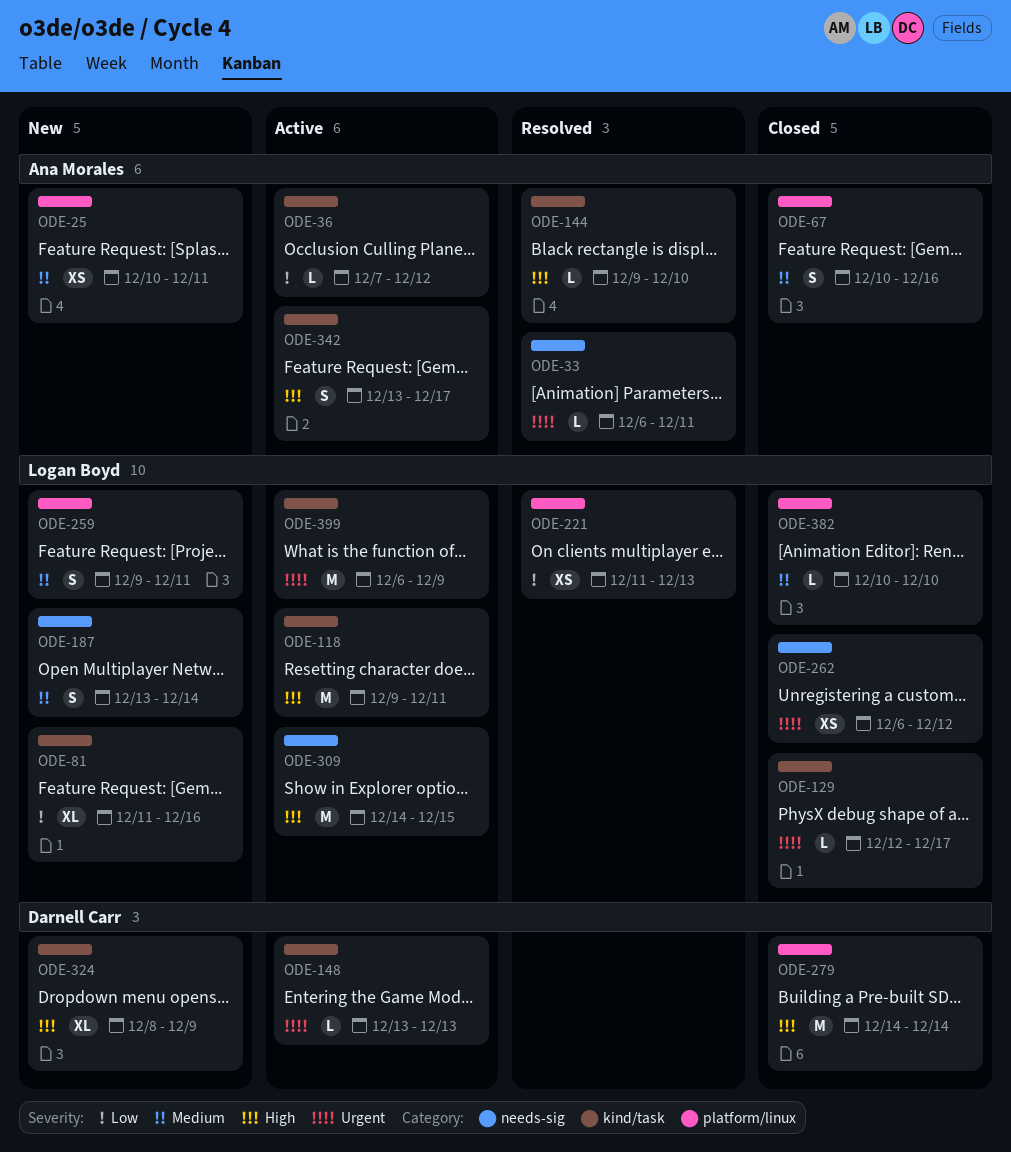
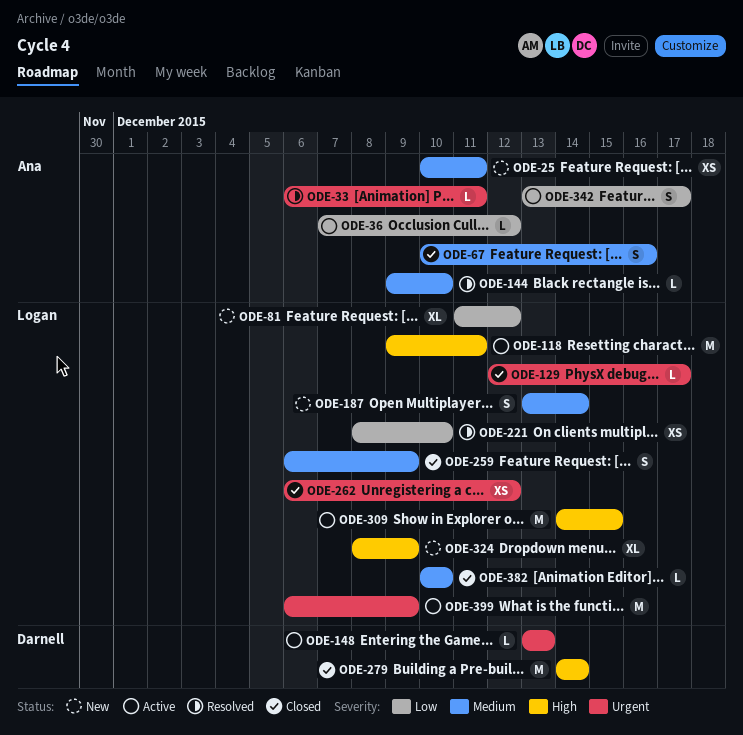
ODE-81, due: Dec 16 -> Dec 12
ODE-144, priority: High -> Medium
ODE-221, start: Dec 11 -> Dec 8
ODE-221, due: Dec 13 -> Dec 10
ODE-259, status: New -> Closed
ODE-259, start: Dec 9 -> Dec 6
ODE-259, due: Dec 11 -> Dec 9
ODE-324, owner: Darnell Carr -> Logan Boyd
ODE-342, priority: High -> Low

